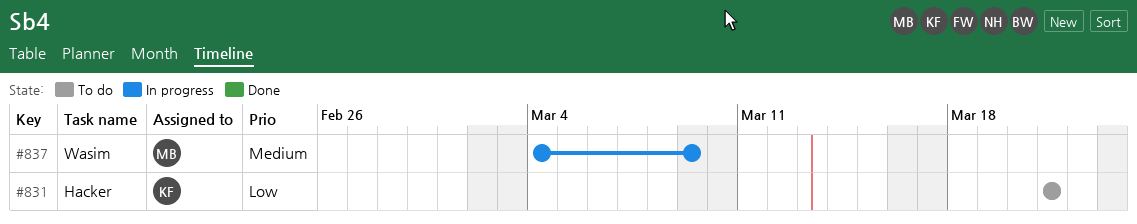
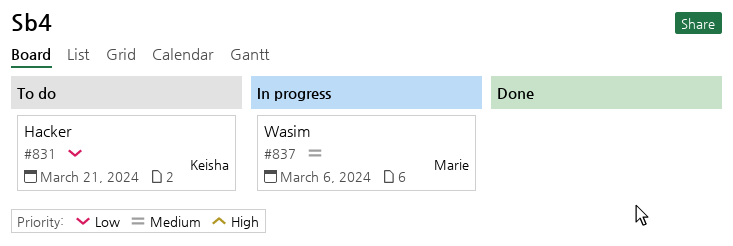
#837, due: Mar 9 -> Mar 6

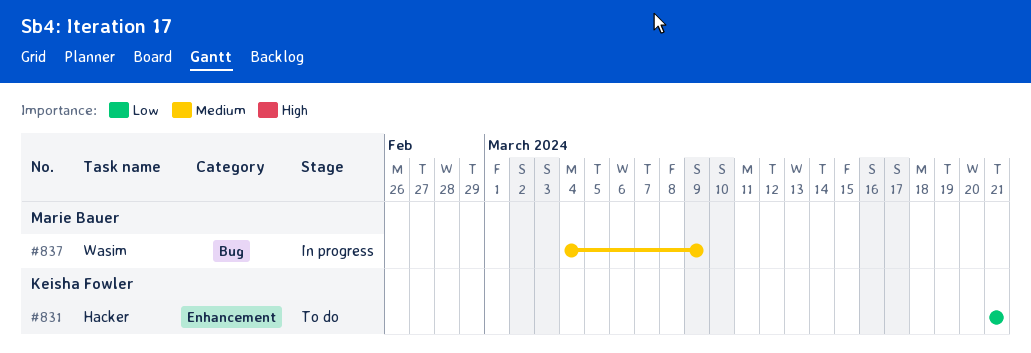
#837, due: Mar 6 -> Mar 9

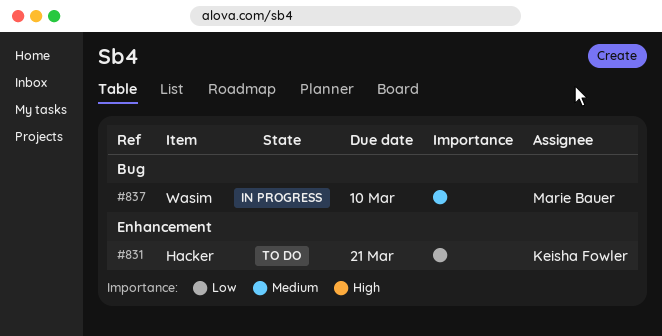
#837, due: Mar 9 -> Mar 10

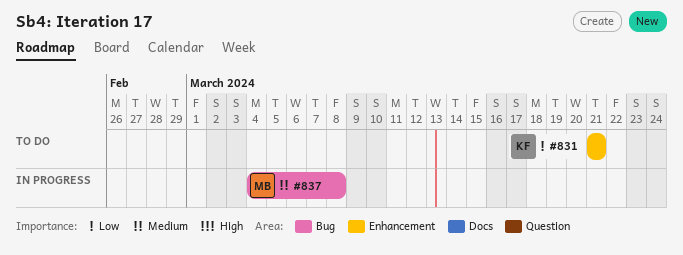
#837, due: Mar 10 -> Mar 8

